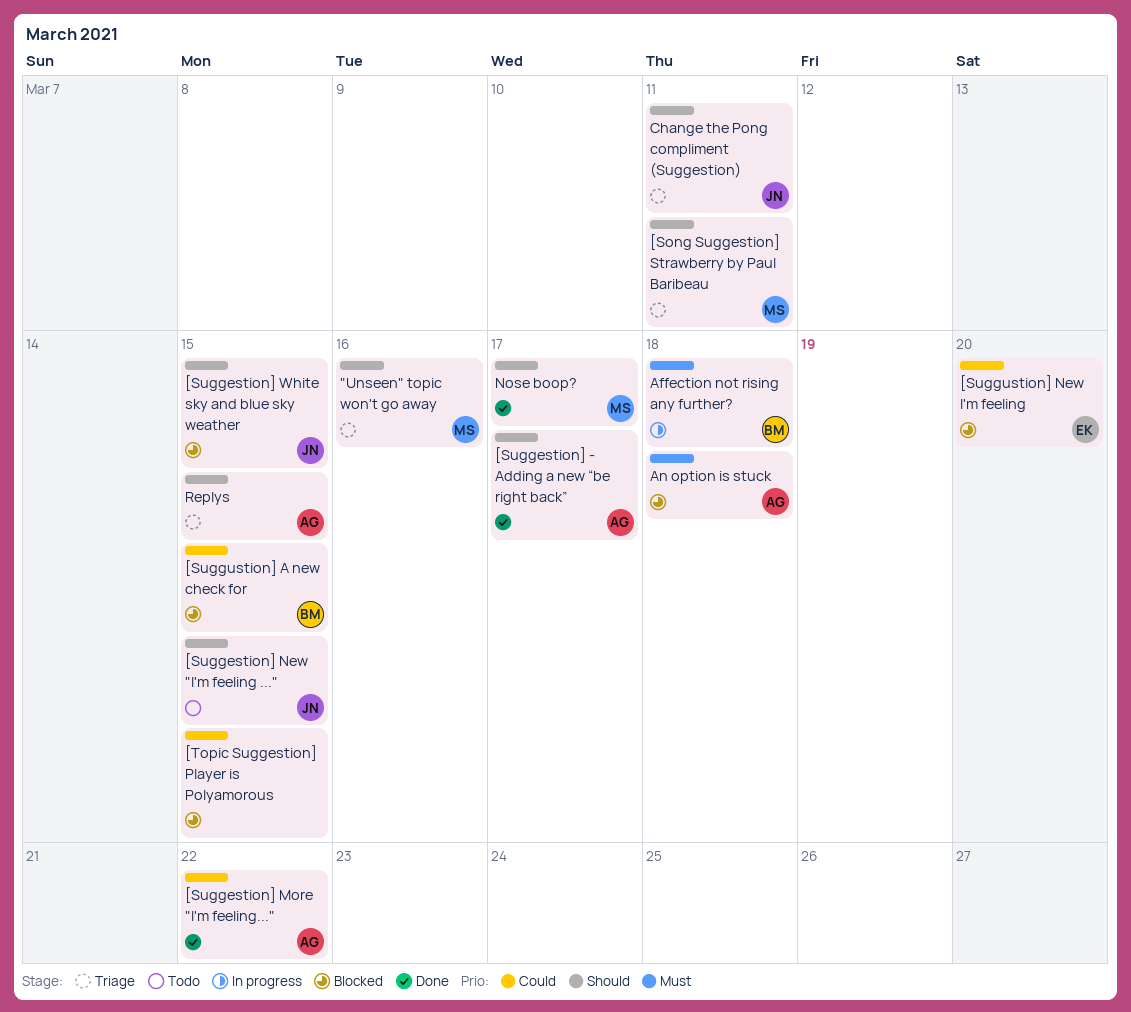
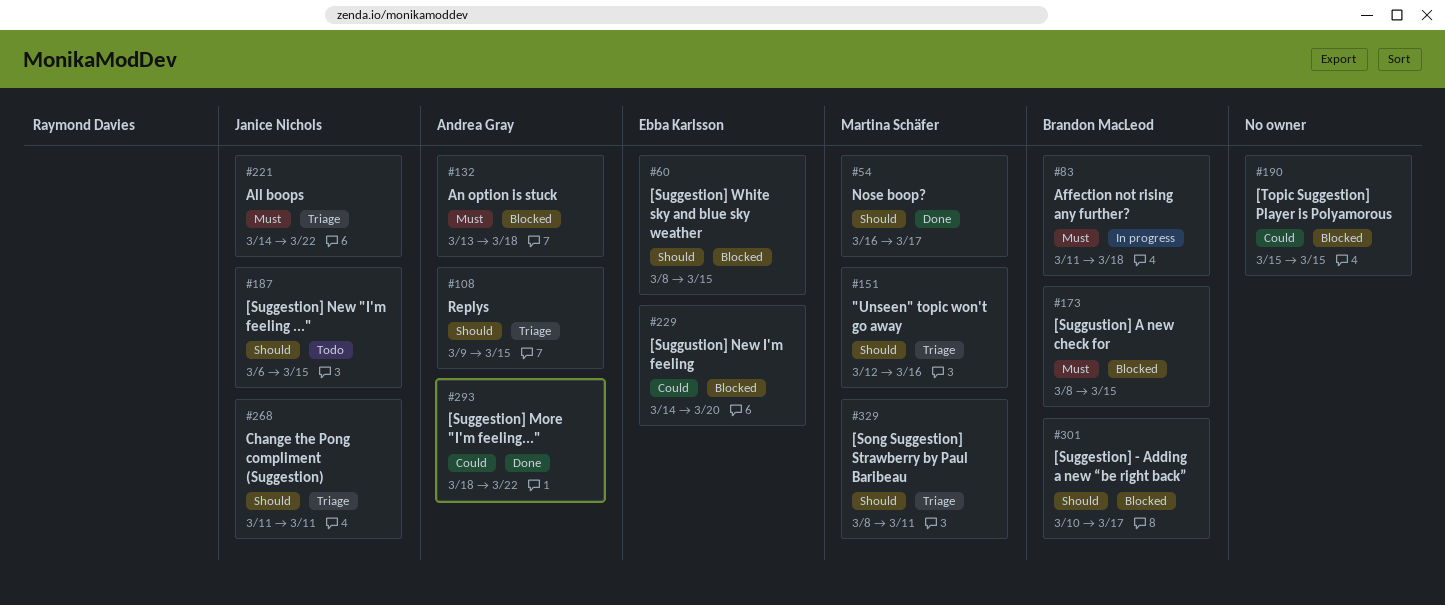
[Suggestion] - Adding a new “be right back”, status: Done -> Blocked
[Suggestion] - Adding a new “be right back”, owner: Andrea Gray -> Brandon MacLeod
[Suggestion] White sky and blue sky weather, owner: Janice Nichols -> Ebba Karlsson
[Suggustion] A new check for, priority: Could -> Must
All boops: none -> present

